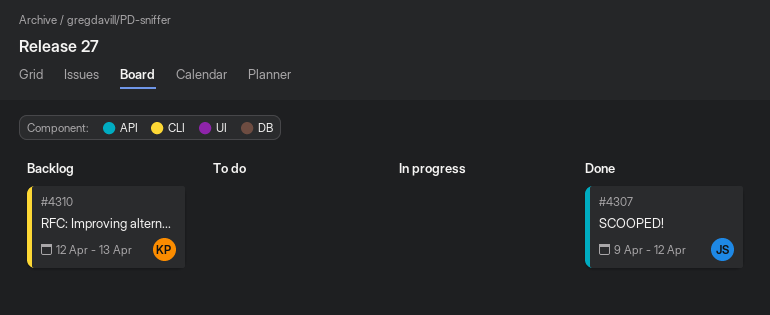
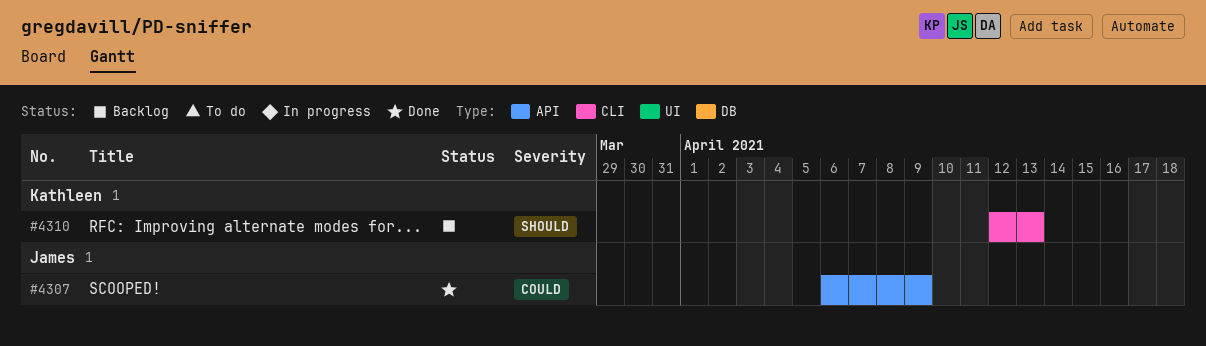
#4307, start: Apr 9 -> Apr 6
#4307, due: Apr 12 -> Apr 9

